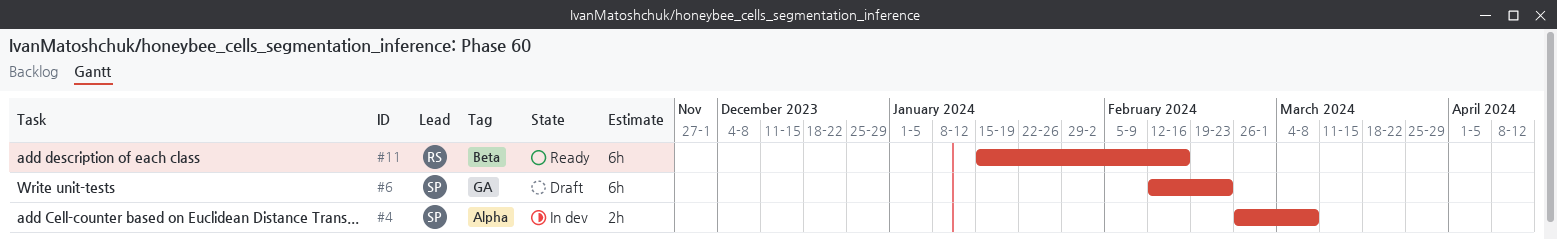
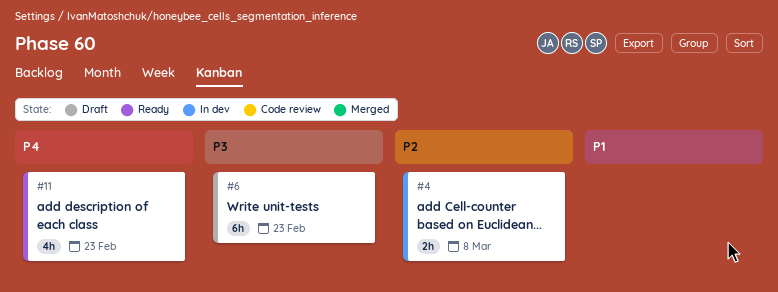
#11, estimate: 6h -> 4h
#11, due: Feb 16 -> Feb 23

